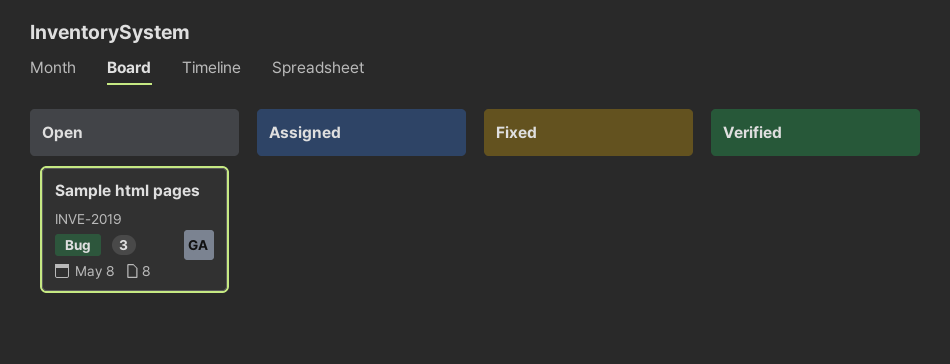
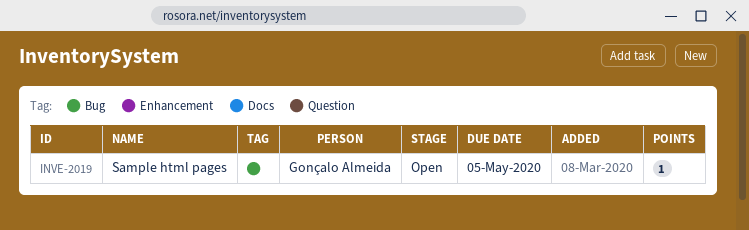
INVE-2019, estimate: 3 -> 1
INVE-2019, due: May 8 -> May 5

